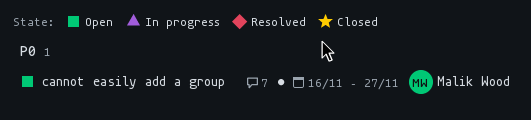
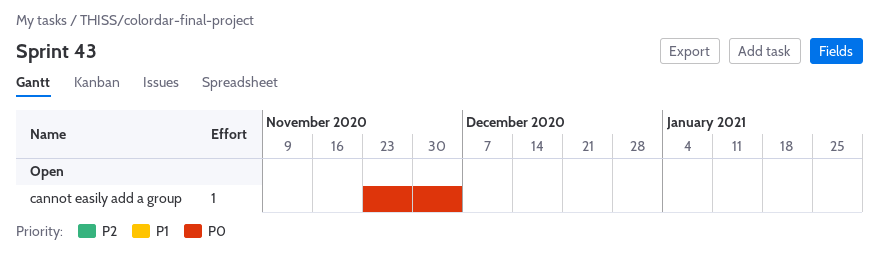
cannot easily add a group, start: Nov 16 -> Nov 23
cannot easily add a group, due: Nov 27 -> Dec 4

